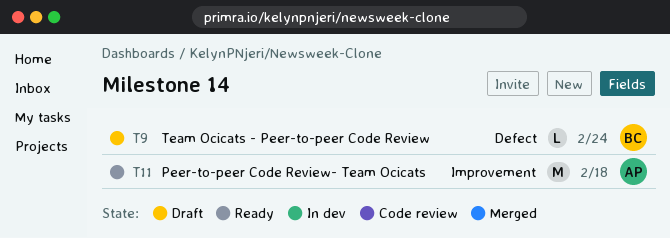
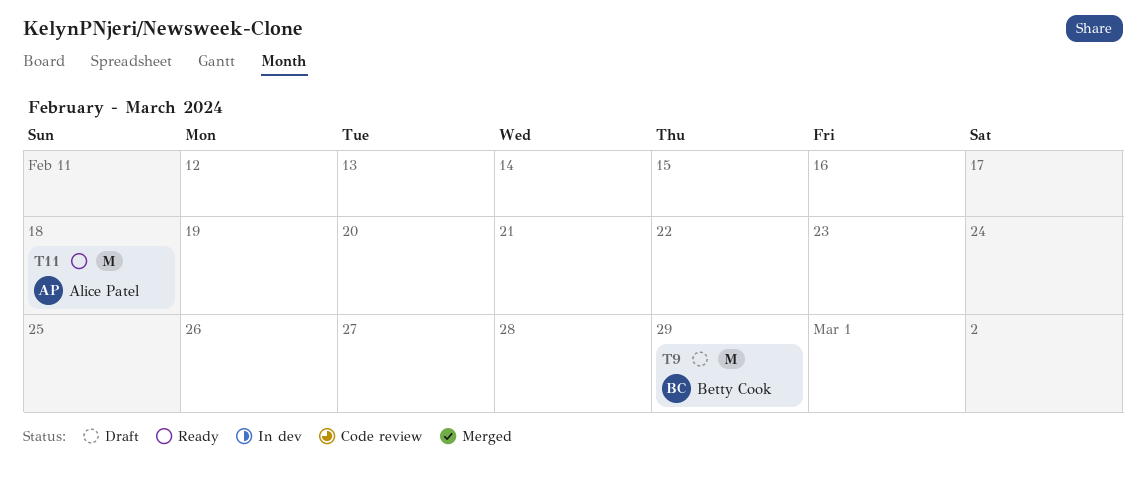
T9, estimate: L -> M
T9, due: Feb 24 -> Feb 29

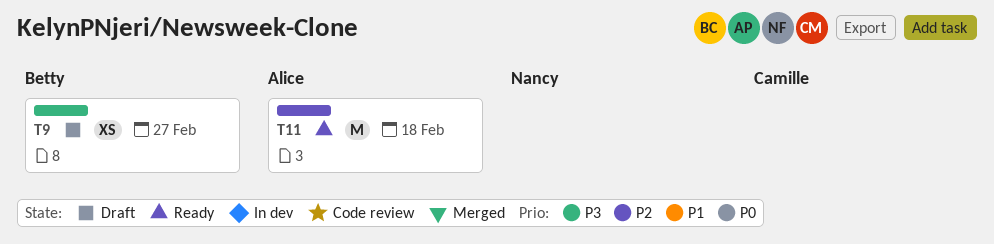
T9, estimate: M -> XS
T9, due: Feb 29 -> Feb 27

